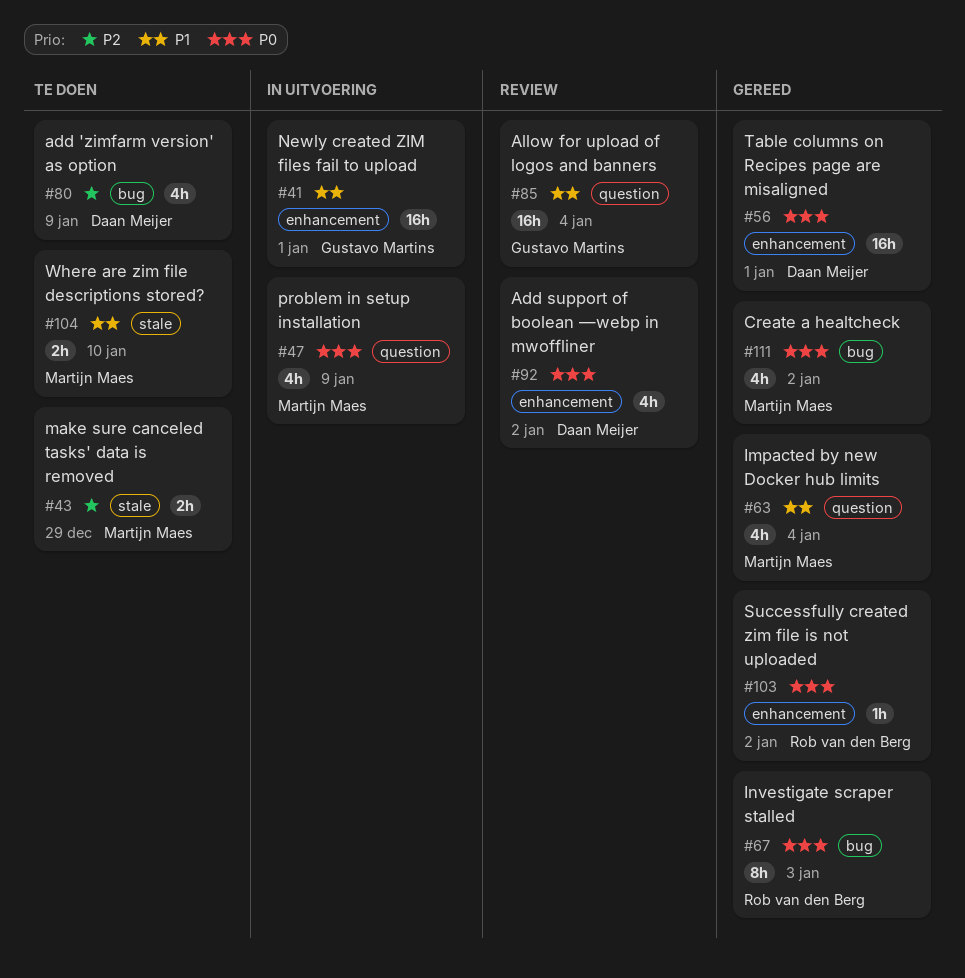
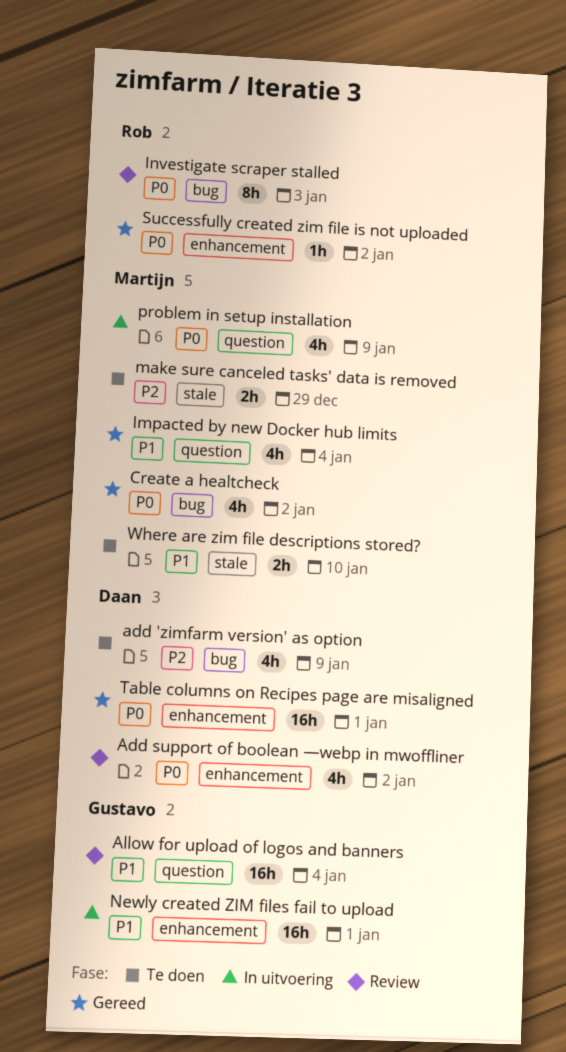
Investigate scraper stalled, status: Gereed -> Review

